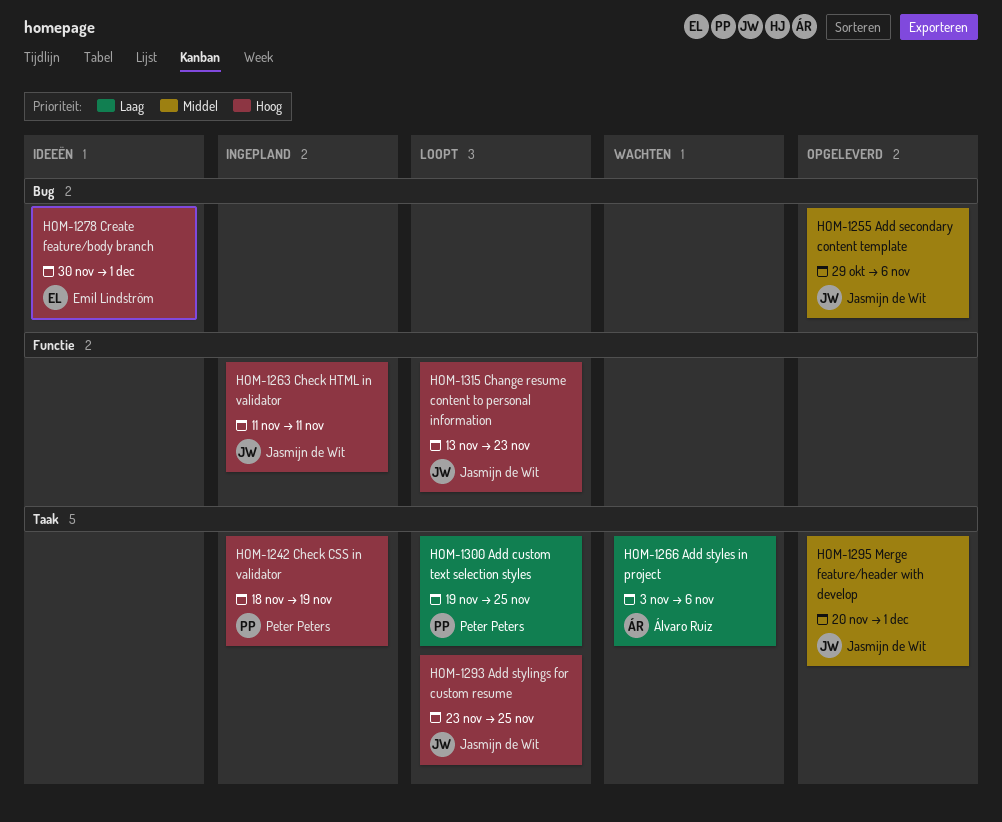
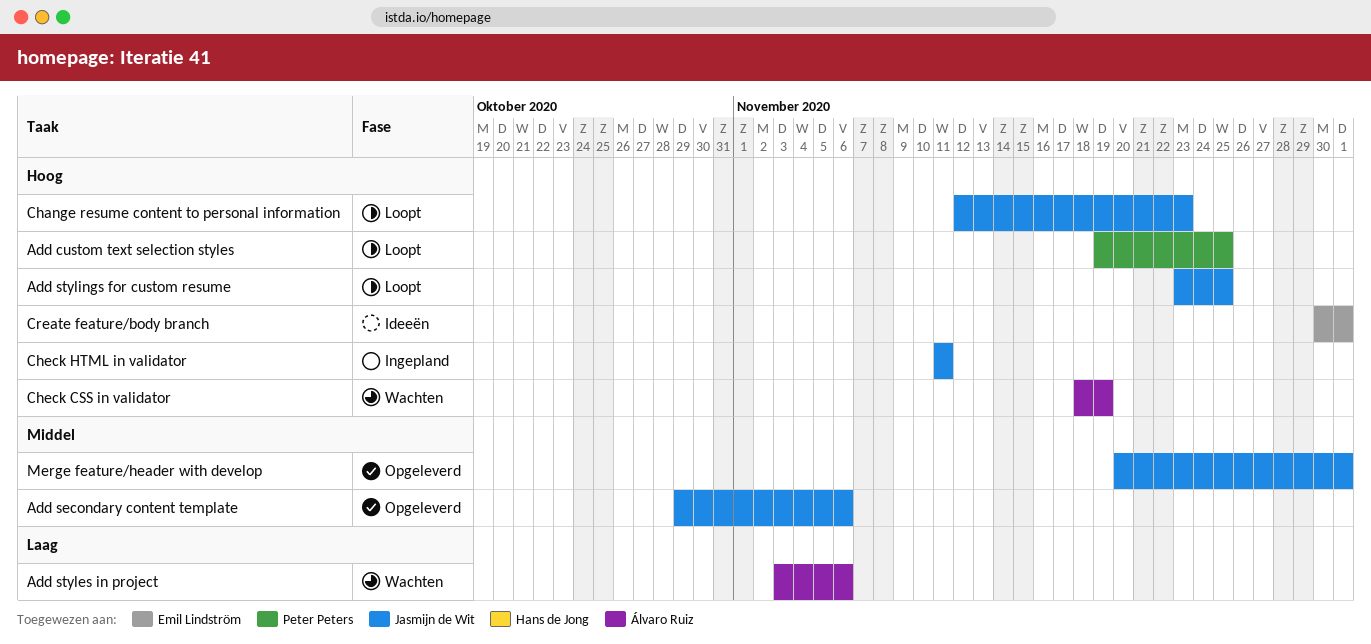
Add custom text selection styles, priority: Laag -> Hoog
Change resume content to personal information, start: Nov 13 -> Nov 12
Check CSS in validator, status: Ingepland -> Wachten
Check CSS in validator, owner: Peter Peters -> Álvaro Ruiz

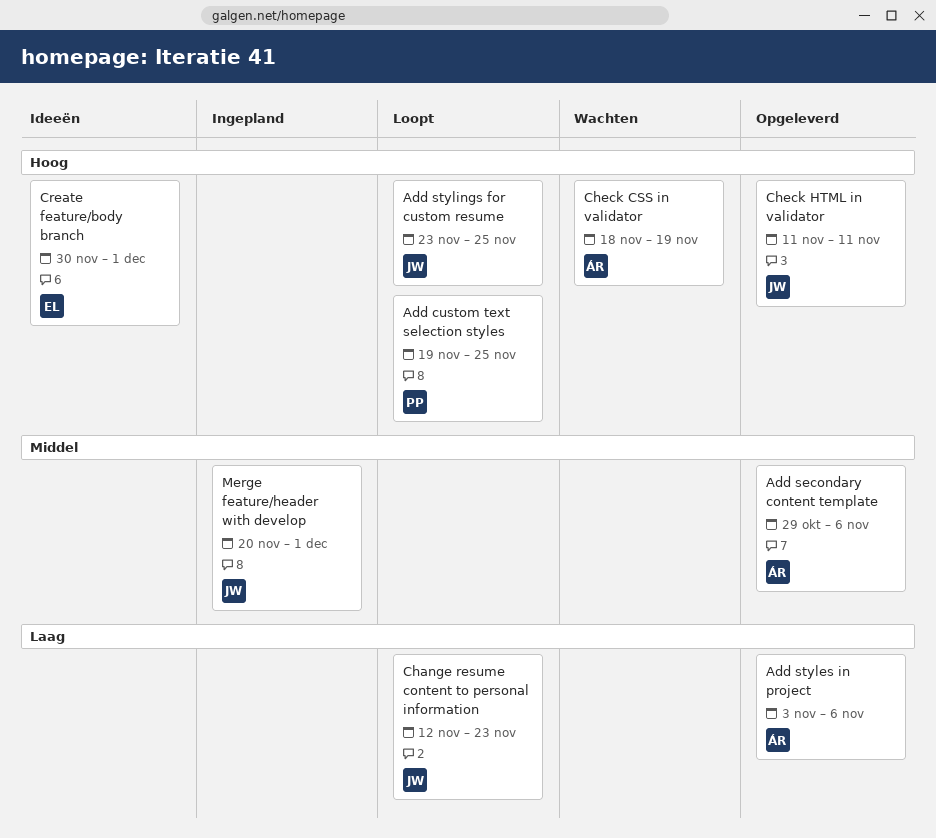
Add secondary content template, owner: Jasmijn de Wit -> Álvaro Ruiz
Add styles in project, status: Wachten -> Opgeleverd
Change resume content to personal information, priority: Hoog -> Laag
Check HTML in validator, status: Ingepland -> Opgeleverd
Merge feature/header with develop, status: Opgeleverd -> Ingepland

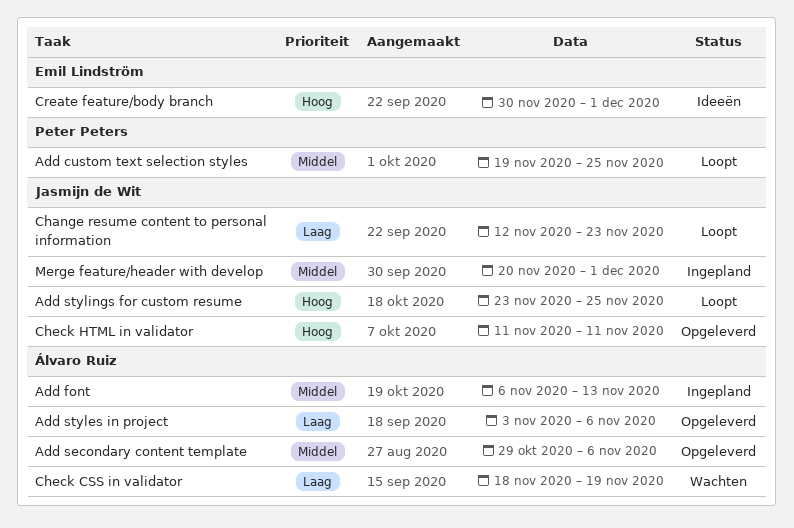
Add custom text selection styles, priority: Hoog -> Middel
Add font: none -> present
Check CSS in validator, priority: Hoog -> Laag

